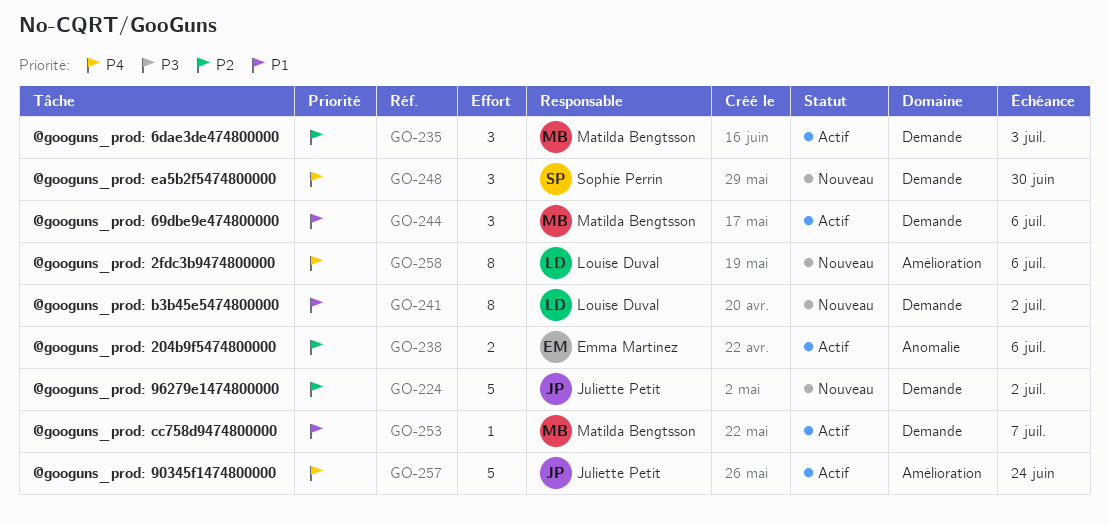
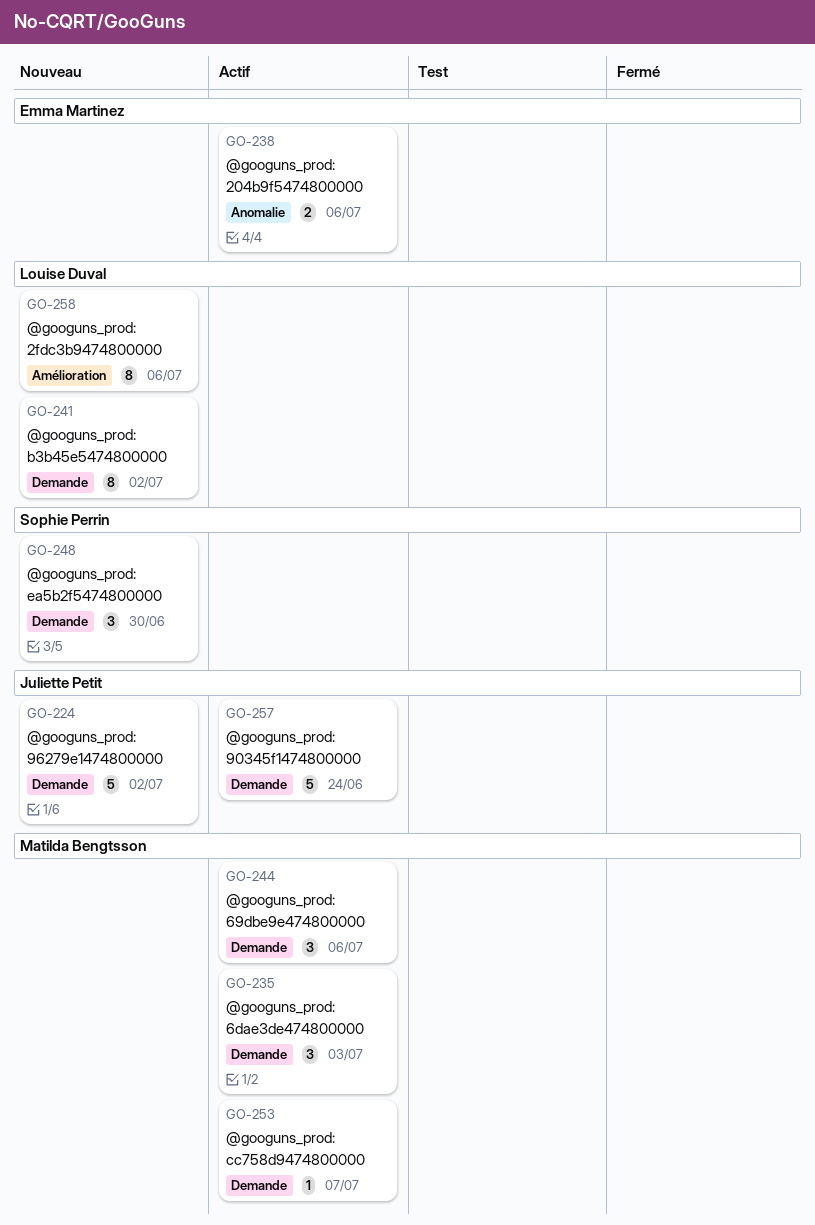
GO-257, label: Amélioration -> Demande

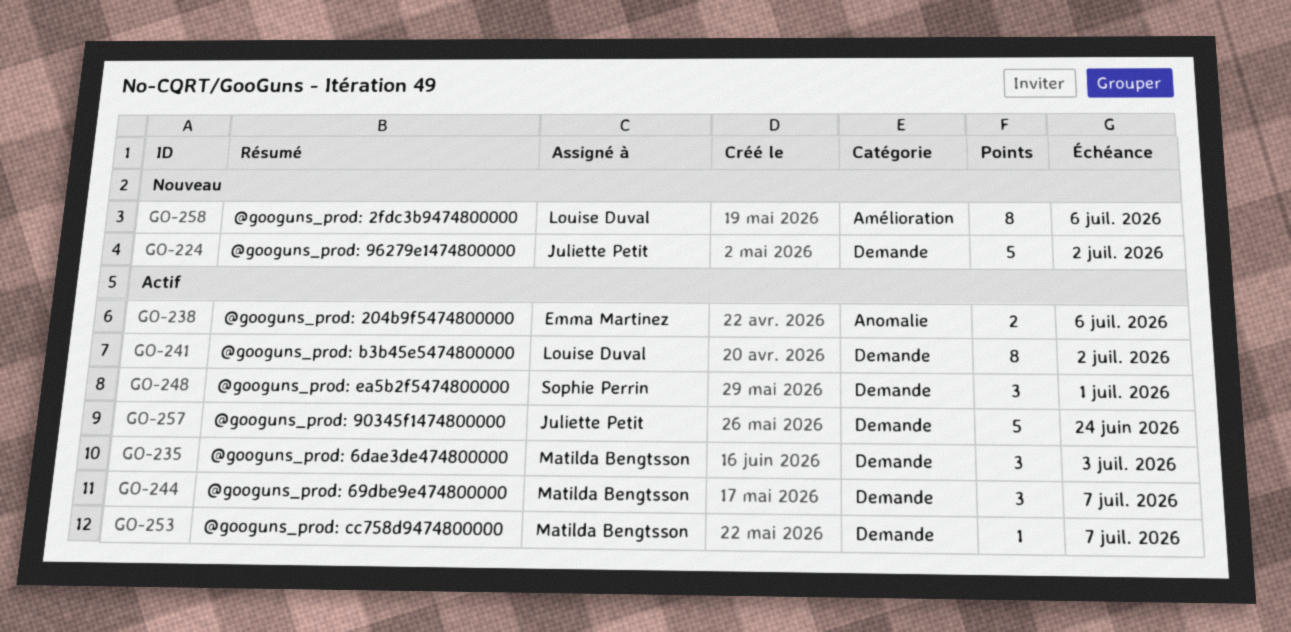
GO-241, status: Nouveau -> Actif
GO-244, due: Jul 6 -> Jul 7
GO-248, status: Nouveau -> Actif
GO-248, due: Jun 30 -> Jul 1

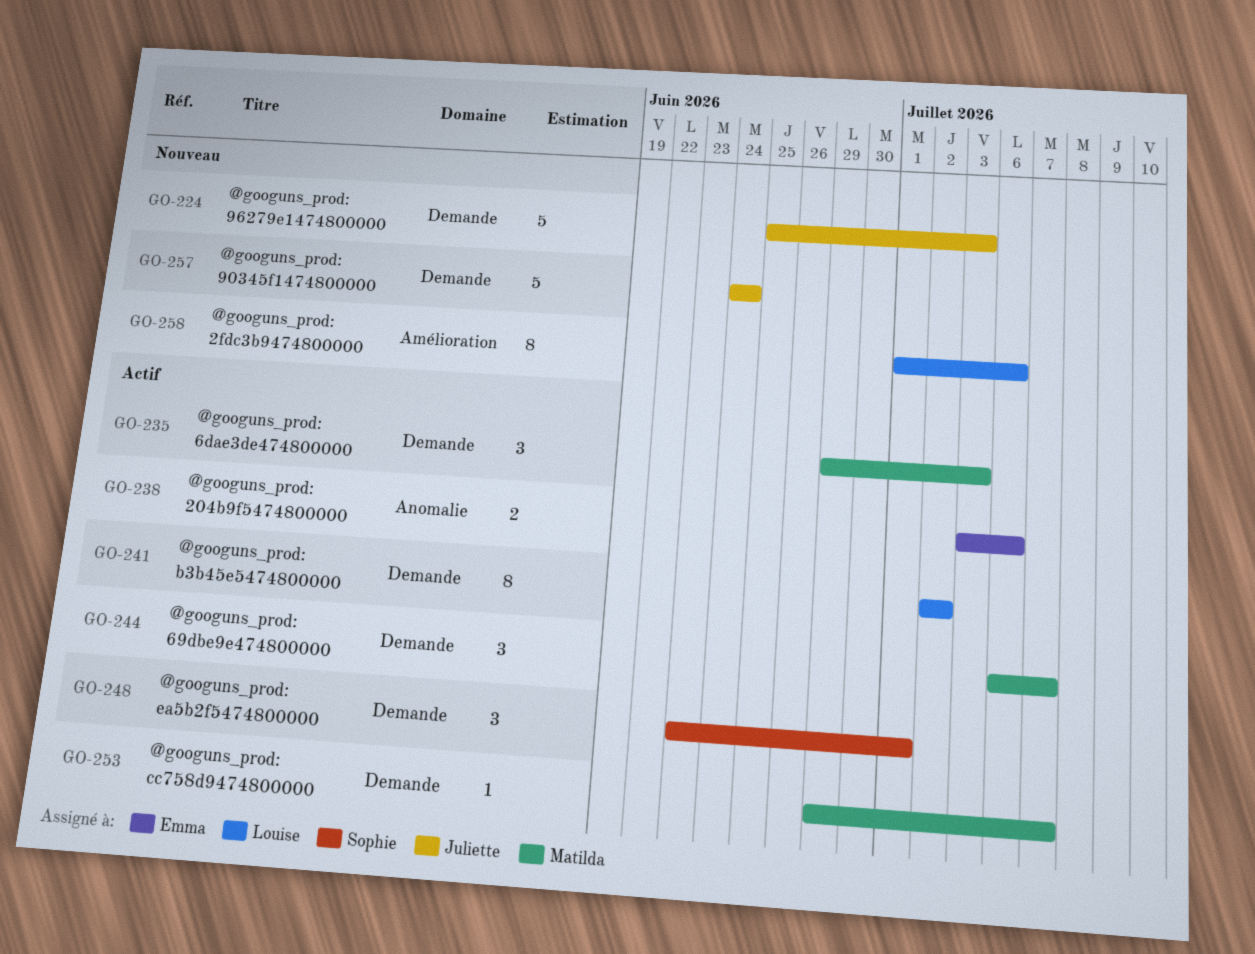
GO-224, due: Jul 2 -> Jul 3
GO-257, status: Actif -> Nouveau

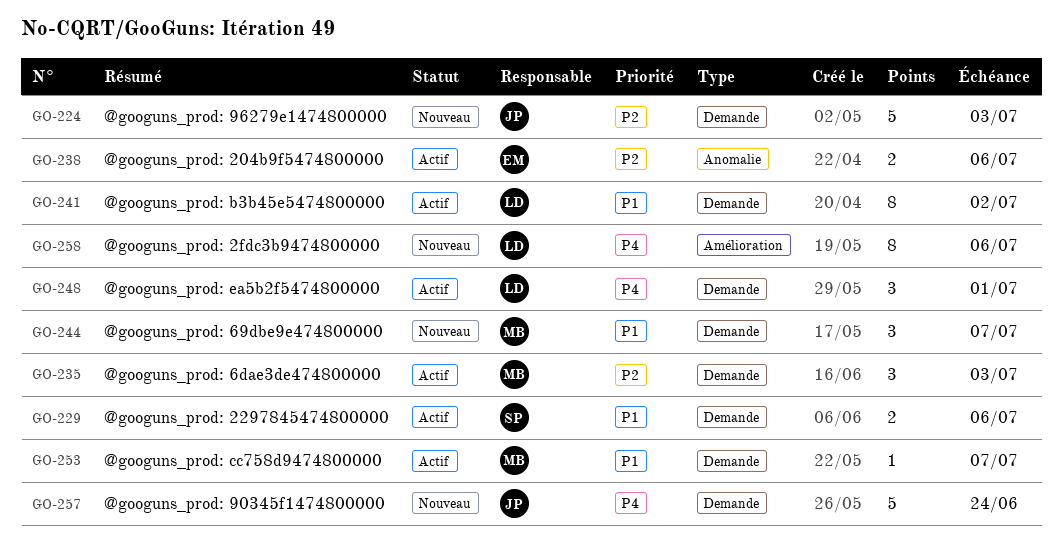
GO-229: none -> present
GO-244, status: Actif -> Nouveau
GO-248, owner: Sophie -> Louise

